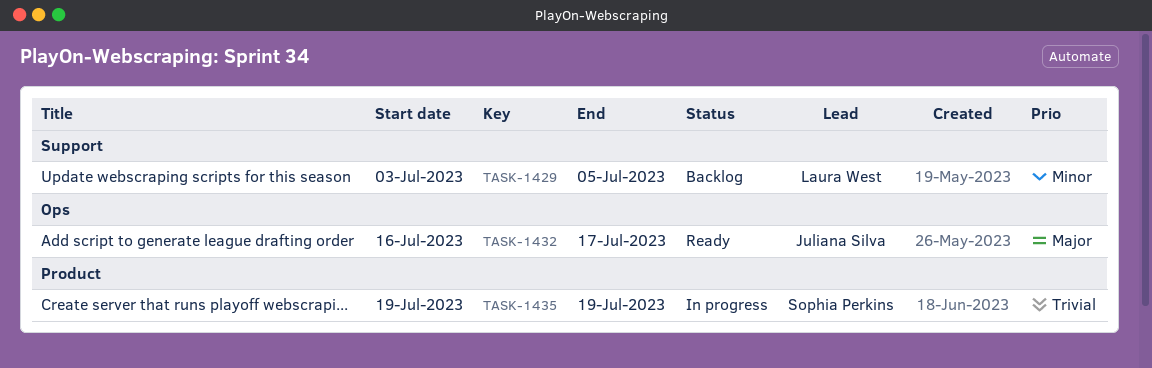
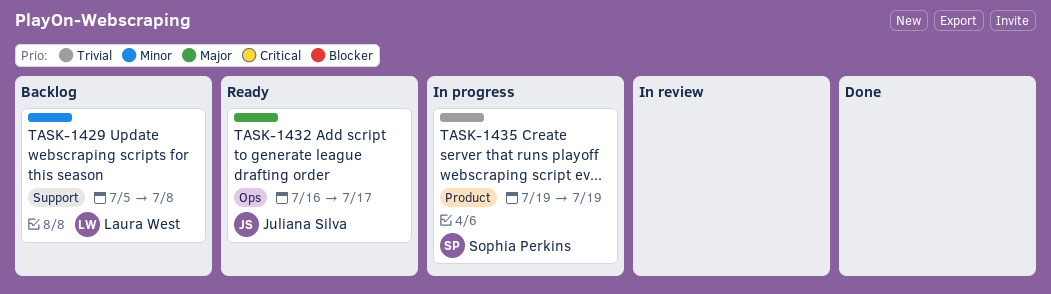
TASK-1429, start: Jul 3 -> Jul 5
TASK-1429, due: Jul 5 -> Jul 8

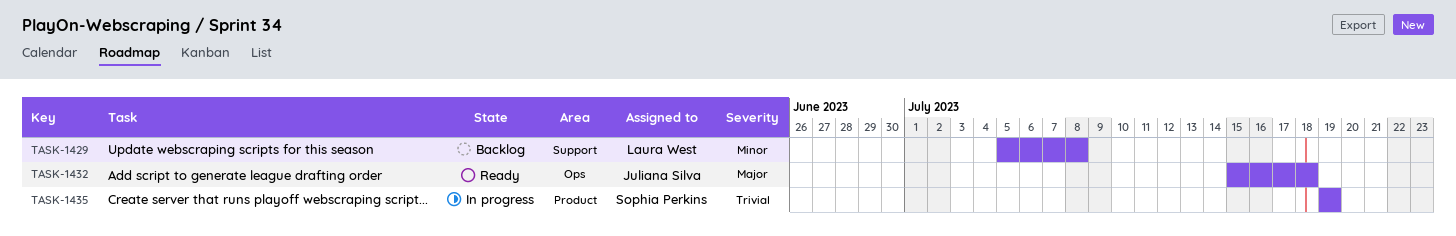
TASK-1432, start: Jul 16 -> Jul 15
TASK-1432, due: Jul 17 -> Jul 18

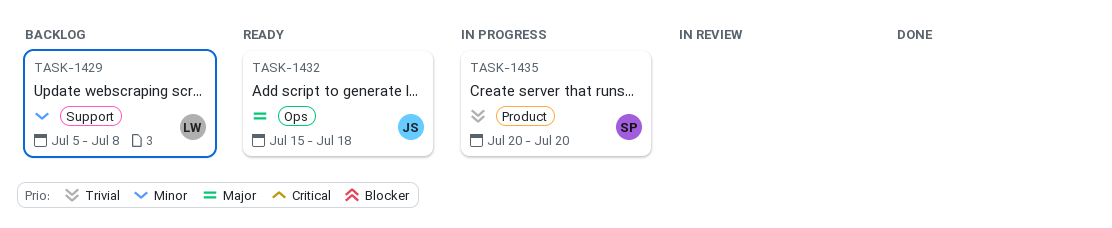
TASK-1435, start: Jul 19 -> Jul 20
TASK-1435, due: Jul 19 -> Jul 20

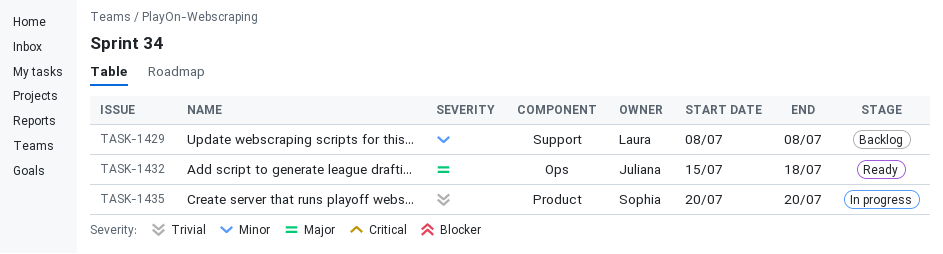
TASK-1429, start: Jul 5 -> Jul 8

